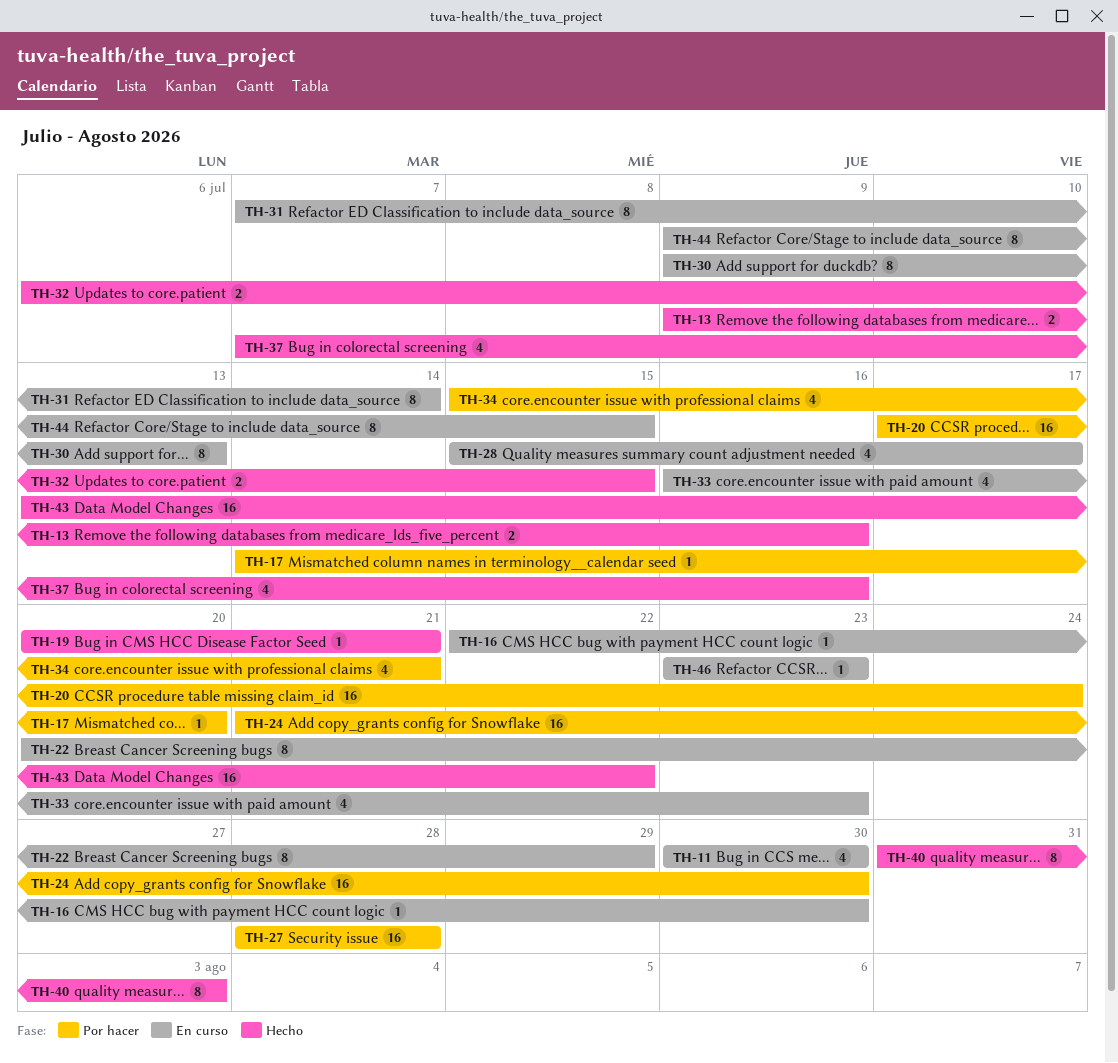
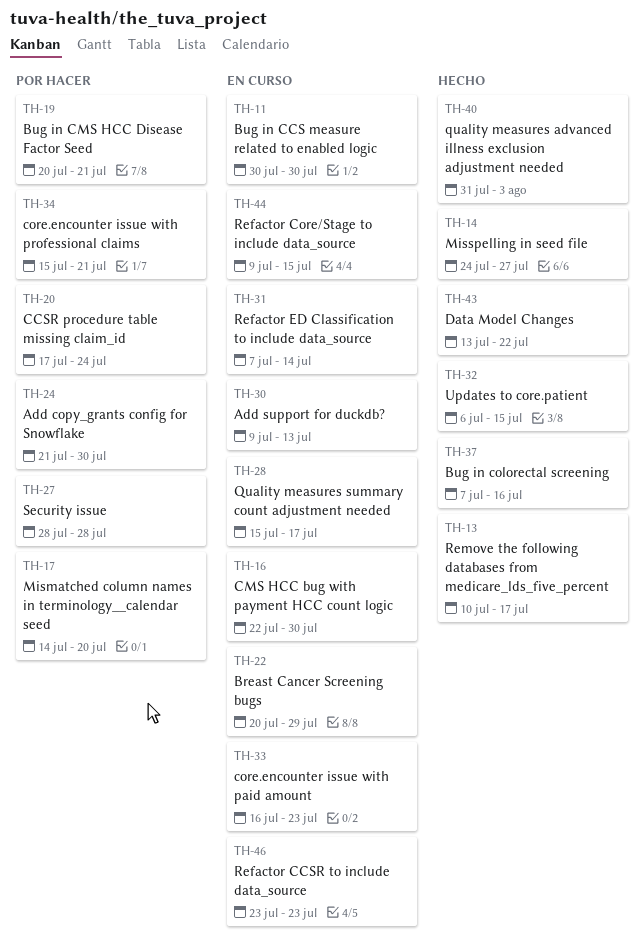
TH-13, start: Jul 9 -> Jul 10
TH-13, due: Jul 16 -> Jul 17
TH-14: none -> present
TH-19, status: Hecho -> Por hacer

